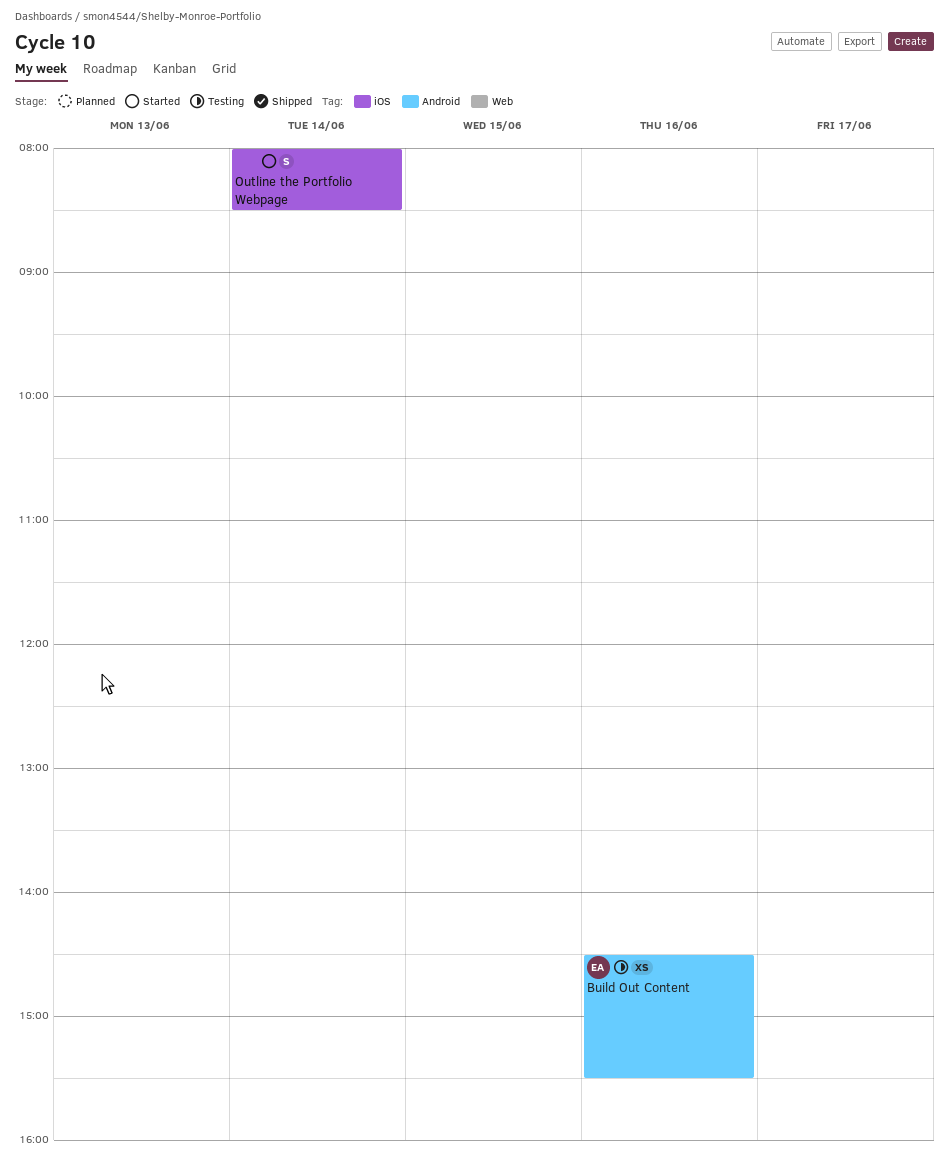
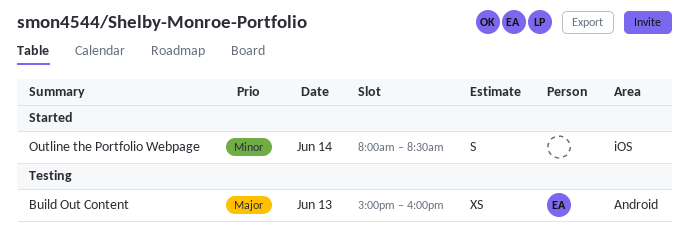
Build Out Content, day: Jun 16 -> Jun 13
Build Out Content, begins: 14:30 -> 15:00
Build Out Content, ends: 15:30 -> 16:00

